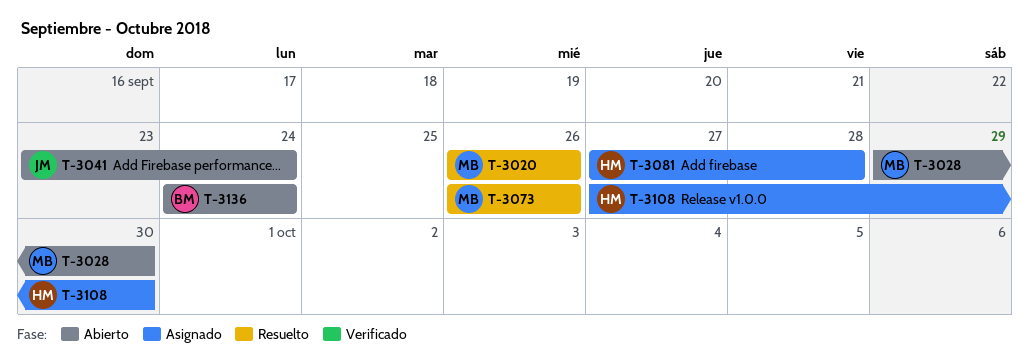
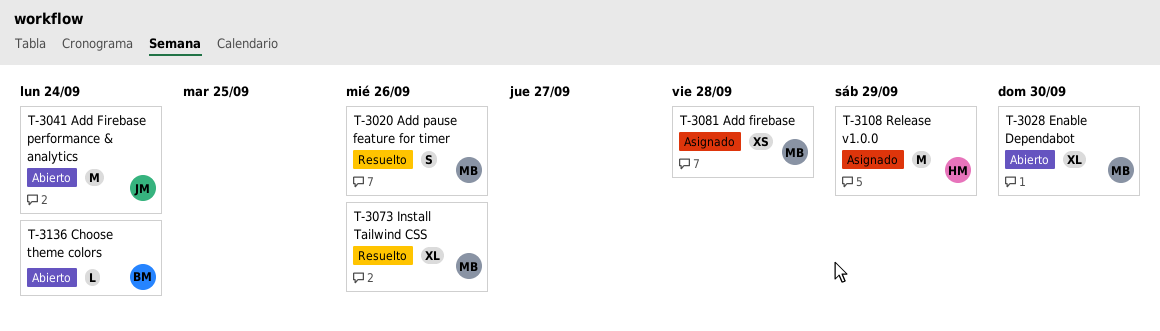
T-3081, owner: HM -> MB
T-3108, due: Sep 30 -> Sep 29

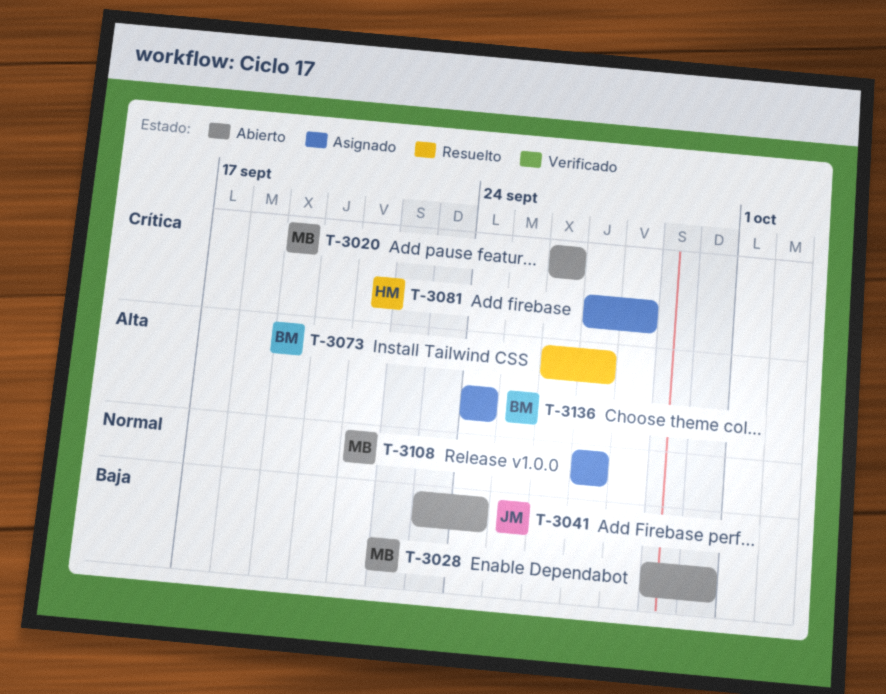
T-3020, status: Resuelto -> Abierto
T-3073, owner: MB -> BM
T-3073, due: Sep 26 -> Sep 27
T-3081, owner: MB -> HM
T-3108, owner: HM -> MB
T-3108, due: Sep 29 -> Sep 27
T-3136, status: Abierto -> Asignado

